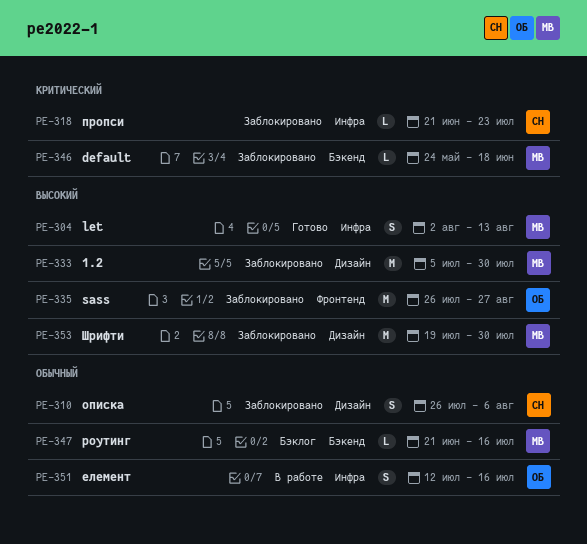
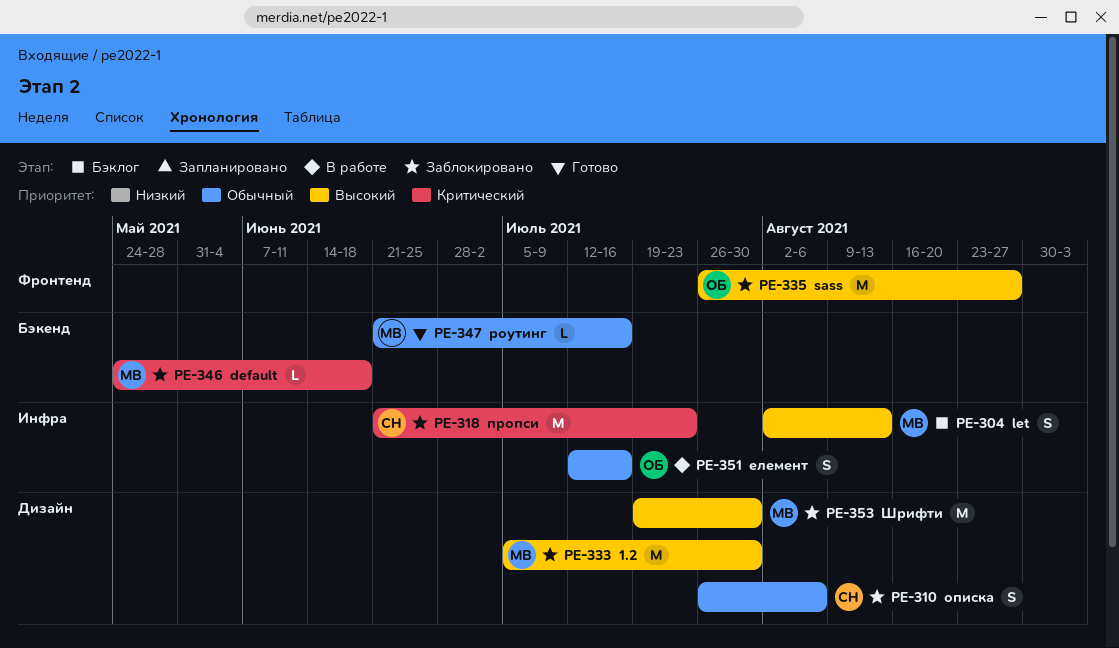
PE-304, status: Готово -> Бэклог
PE-318, estimate: L -> M
PE-347, status: Бэклог -> Готово

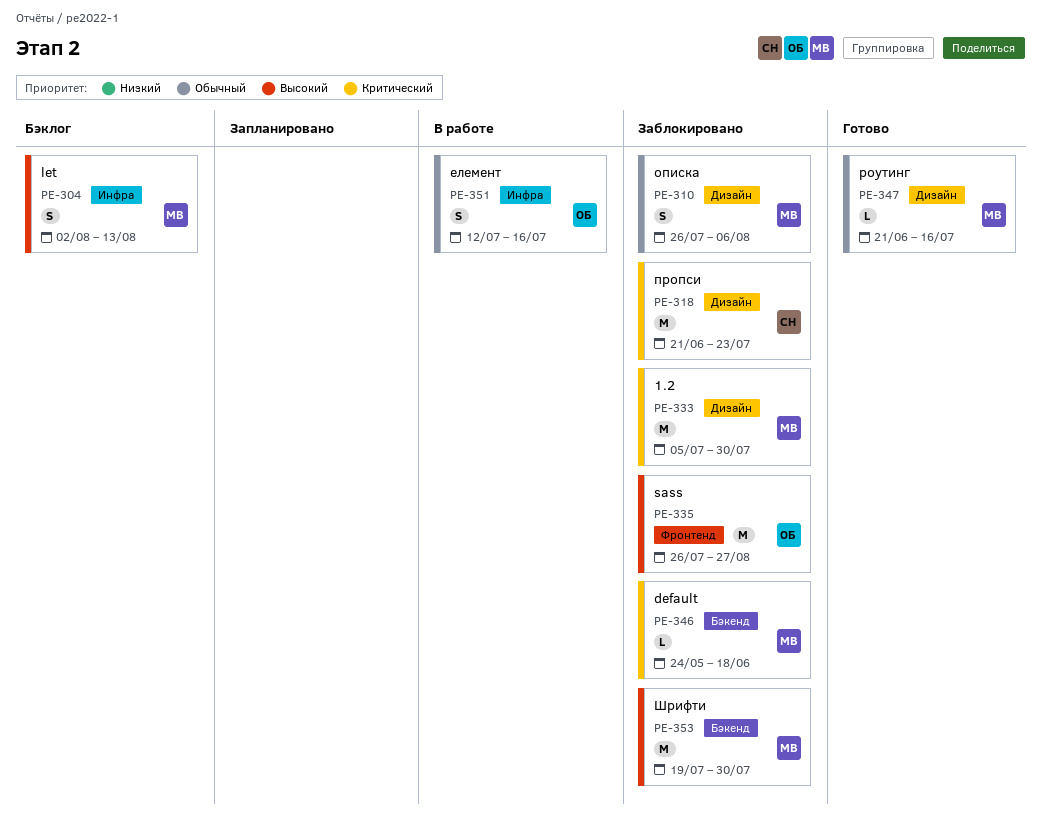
PE-310, owner: СН -> МВ
PE-318, label: Инфра -> Дизайн
PE-333, priority: Высокий -> Критический
PE-347, label: Бэкенд -> Дизайн
PE-353, label: Дизайн -> Бэкенд

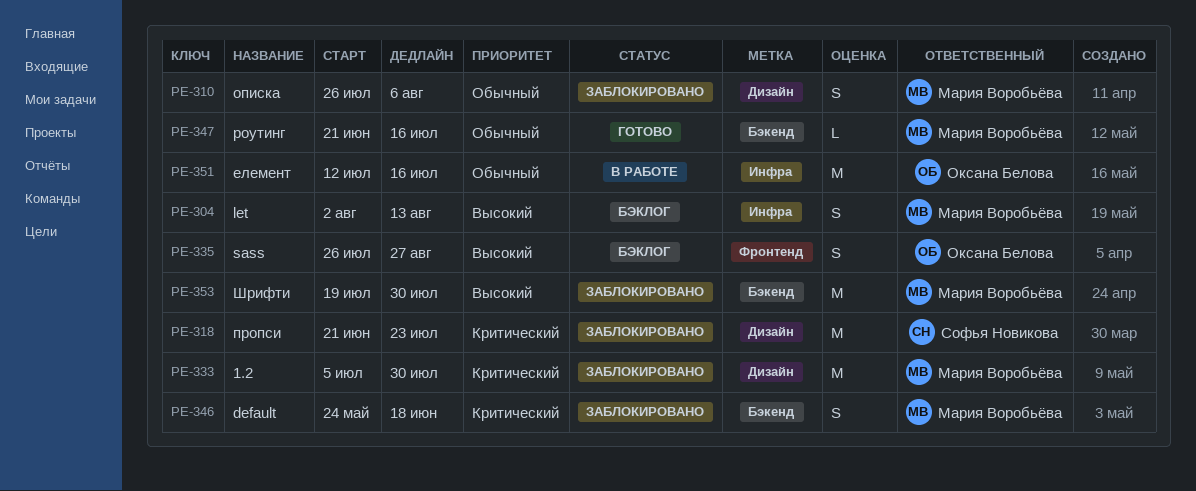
PE-335, status: Заблокировано -> Бэклог
PE-335, estimate: M -> S
PE-346, estimate: L -> S
PE-347, label: Дизайн -> Бэкенд
PE-351, estimate: S -> M

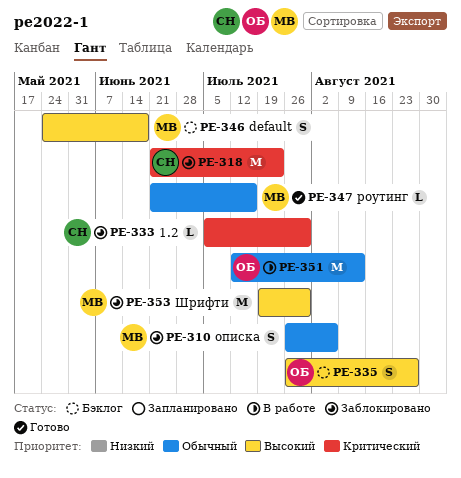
PE-304: present -> none
PE-333, owner: Мария Воробьёва -> Софья Новикова
PE-333, estimate: M -> L
PE-346, status: Заблокировано -> Бэклог
PE-346, priority: Критический -> Высокий
PE-351, due: Jul 16 -> Aug 13

